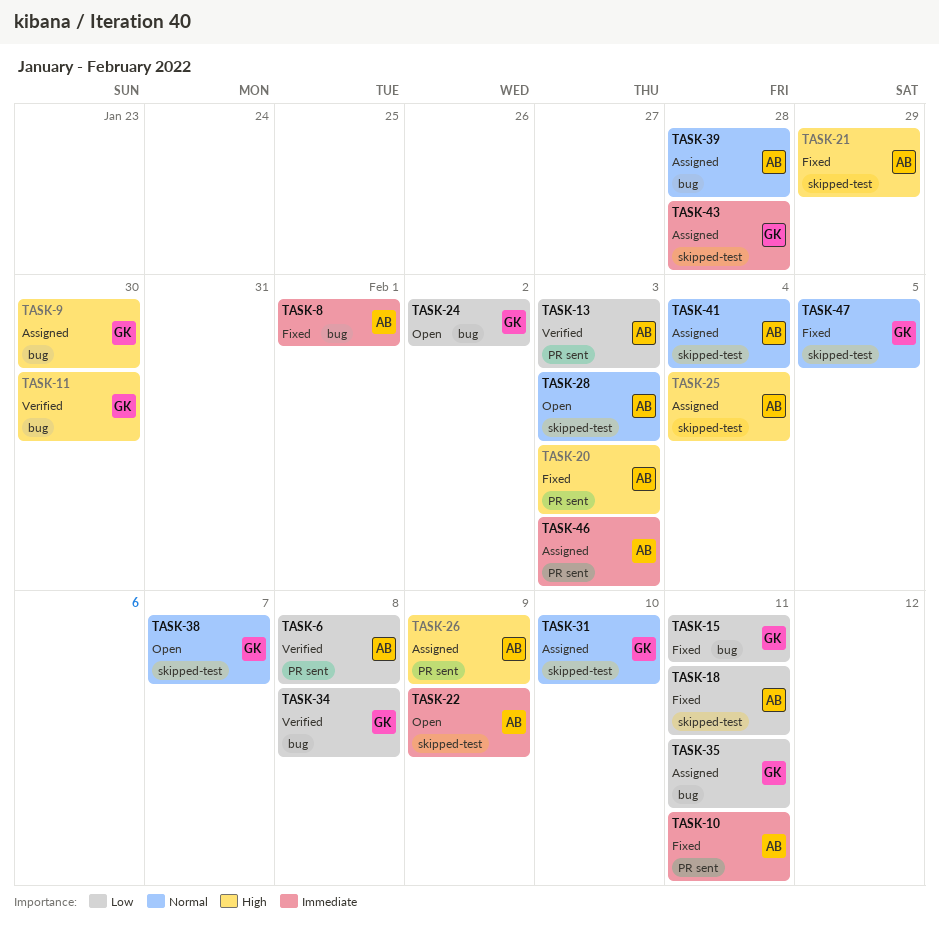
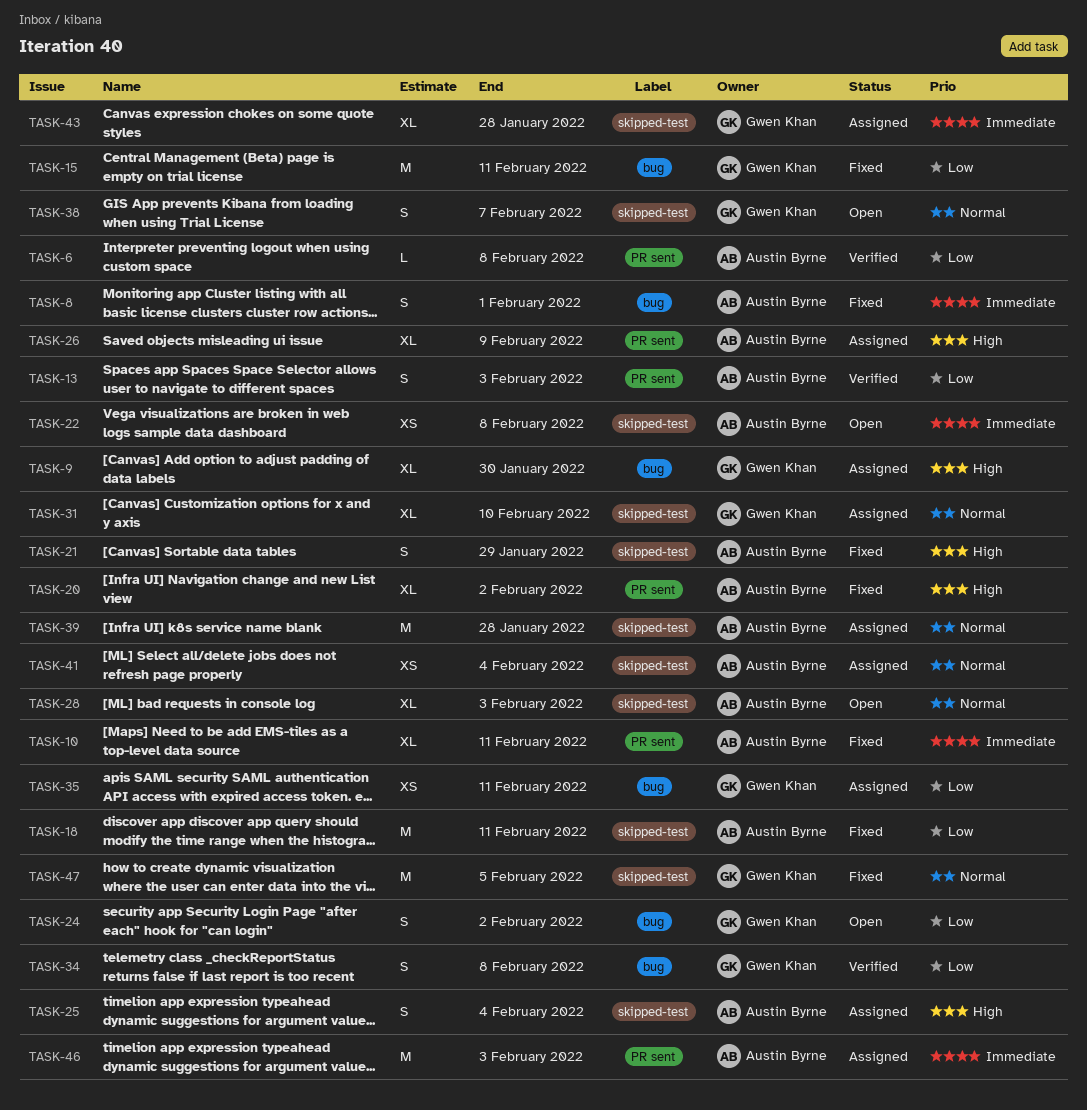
TASK-11: present -> none
TASK-20, due: Feb 3 -> Feb 2
TASK-22, due: Feb 9 -> Feb 8
TASK-39, label: bug -> skipped-test

